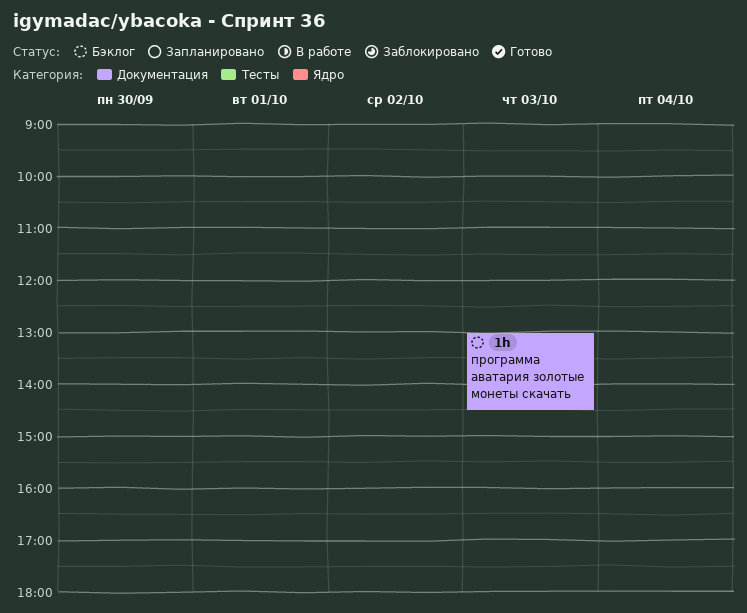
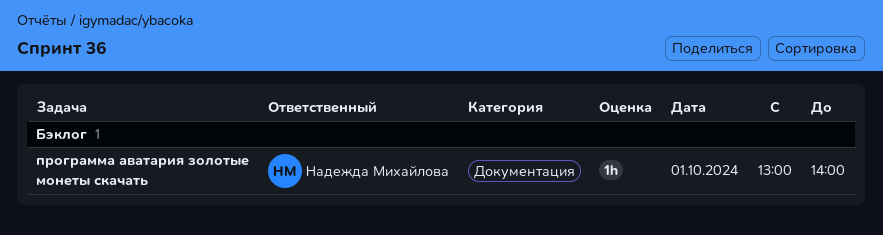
программа аватария золотые монеты скачать, day: Oct 3 -> Oct 1
программа аватария золотые монеты скачать, ends: 14:30 -> 14:00

